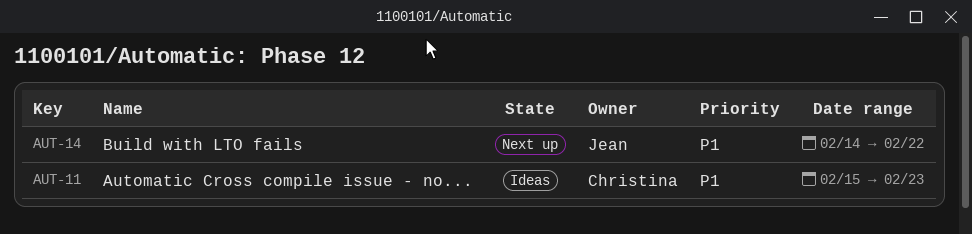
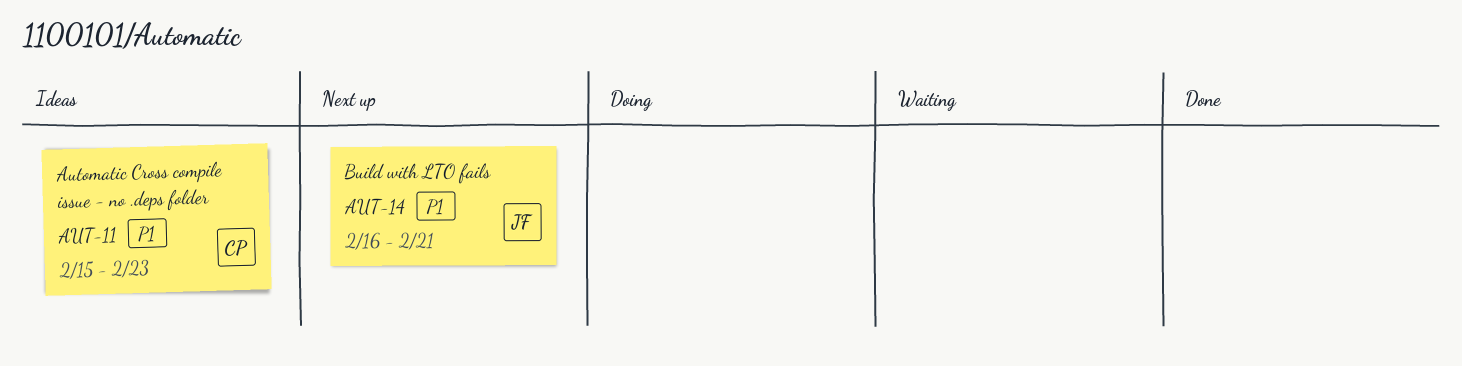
AUT-14, start: Feb 14 -> Feb 16
AUT-14, due: Feb 22 -> Feb 21

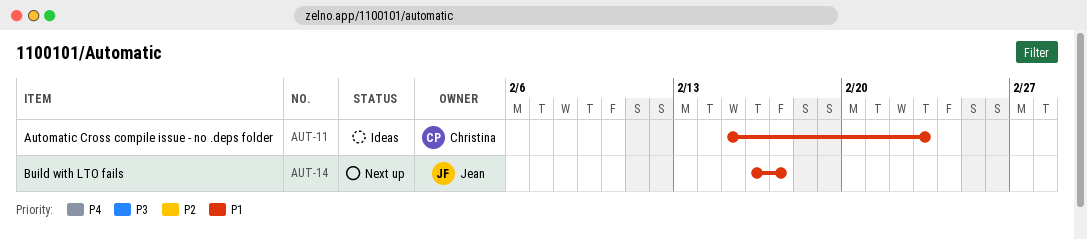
AUT-14, due: Feb 21 -> Feb 17

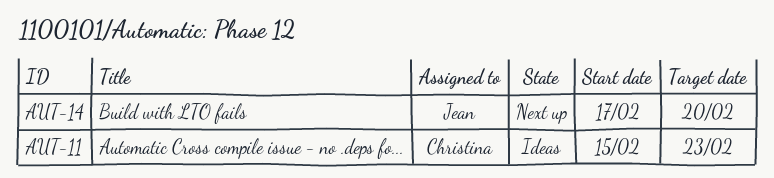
AUT-14, start: Feb 16 -> Feb 17
AUT-14, due: Feb 17 -> Feb 20

